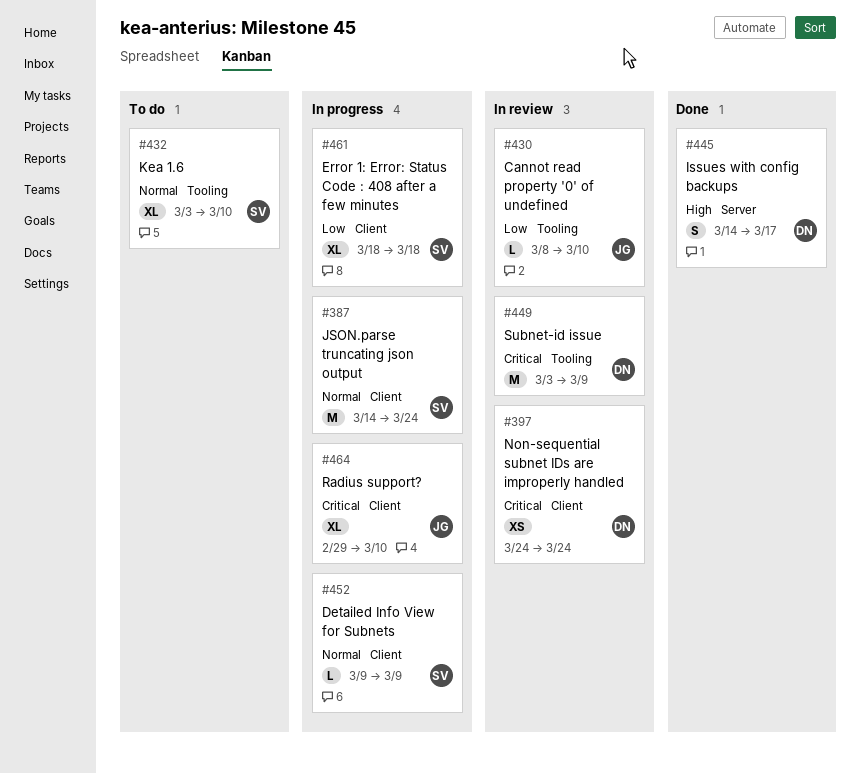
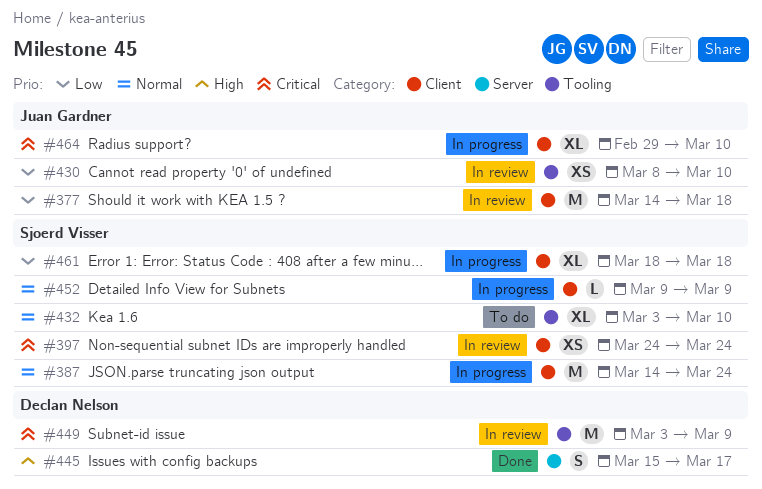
#377: none -> present
#397, owner: Declan Nelson -> Sjoerd Visser
#430, estimate: L -> XS
#445, start: Mar 14 -> Mar 15

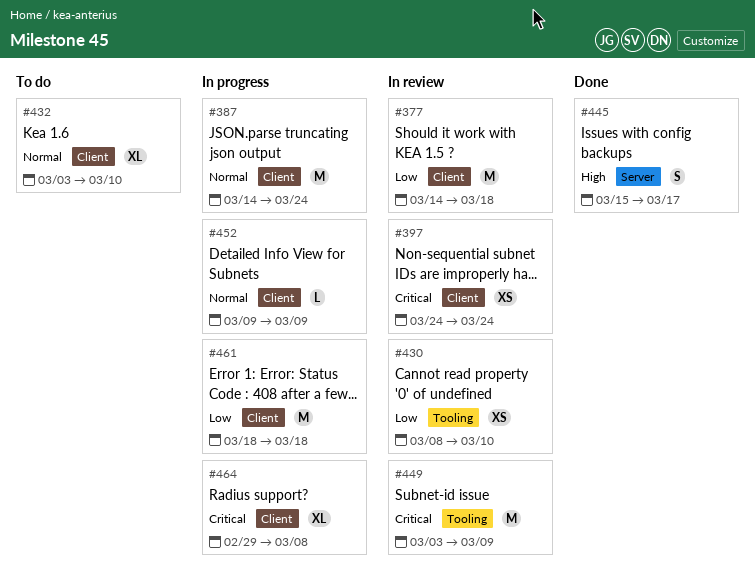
#432, label: Tooling -> Client
#461, estimate: XL -> M
#464, due: Mar 10 -> Mar 8

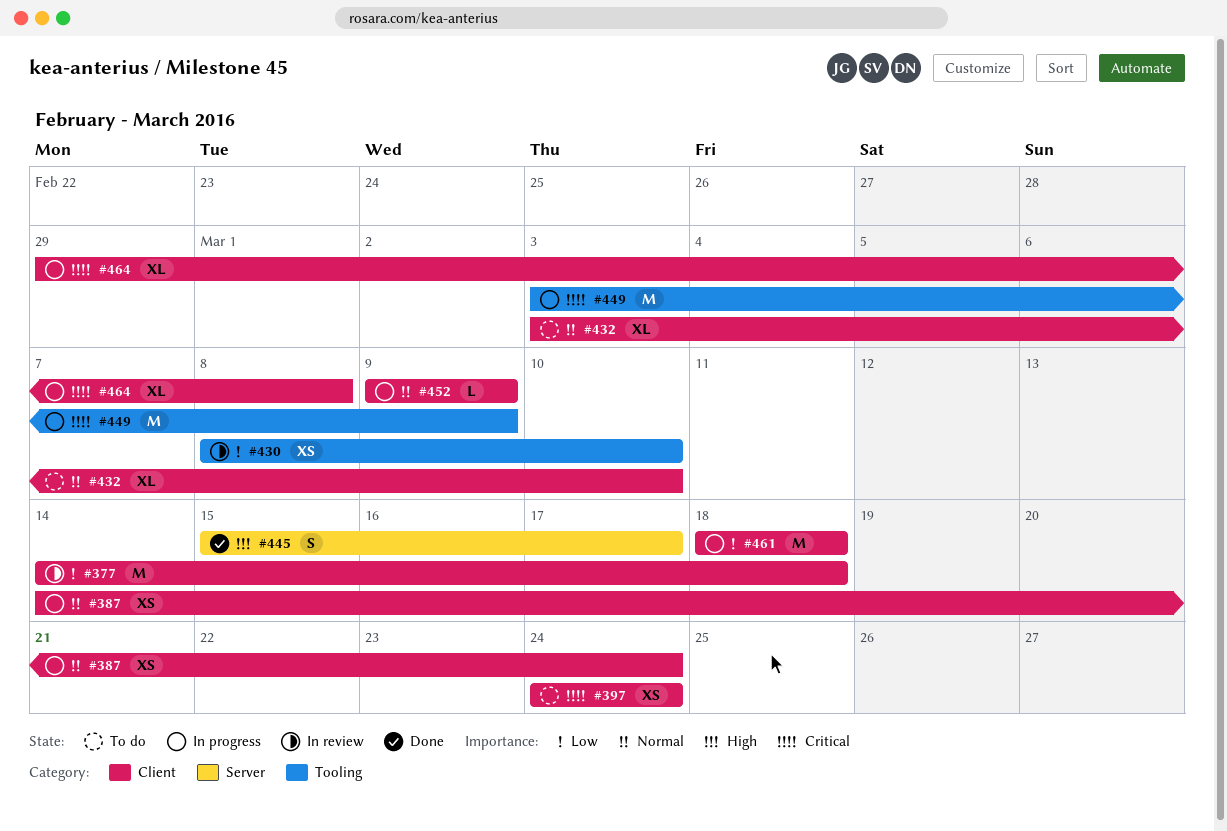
#387, estimate: M -> XS
#397, status: In review -> To do
#449, status: In review -> In progress

